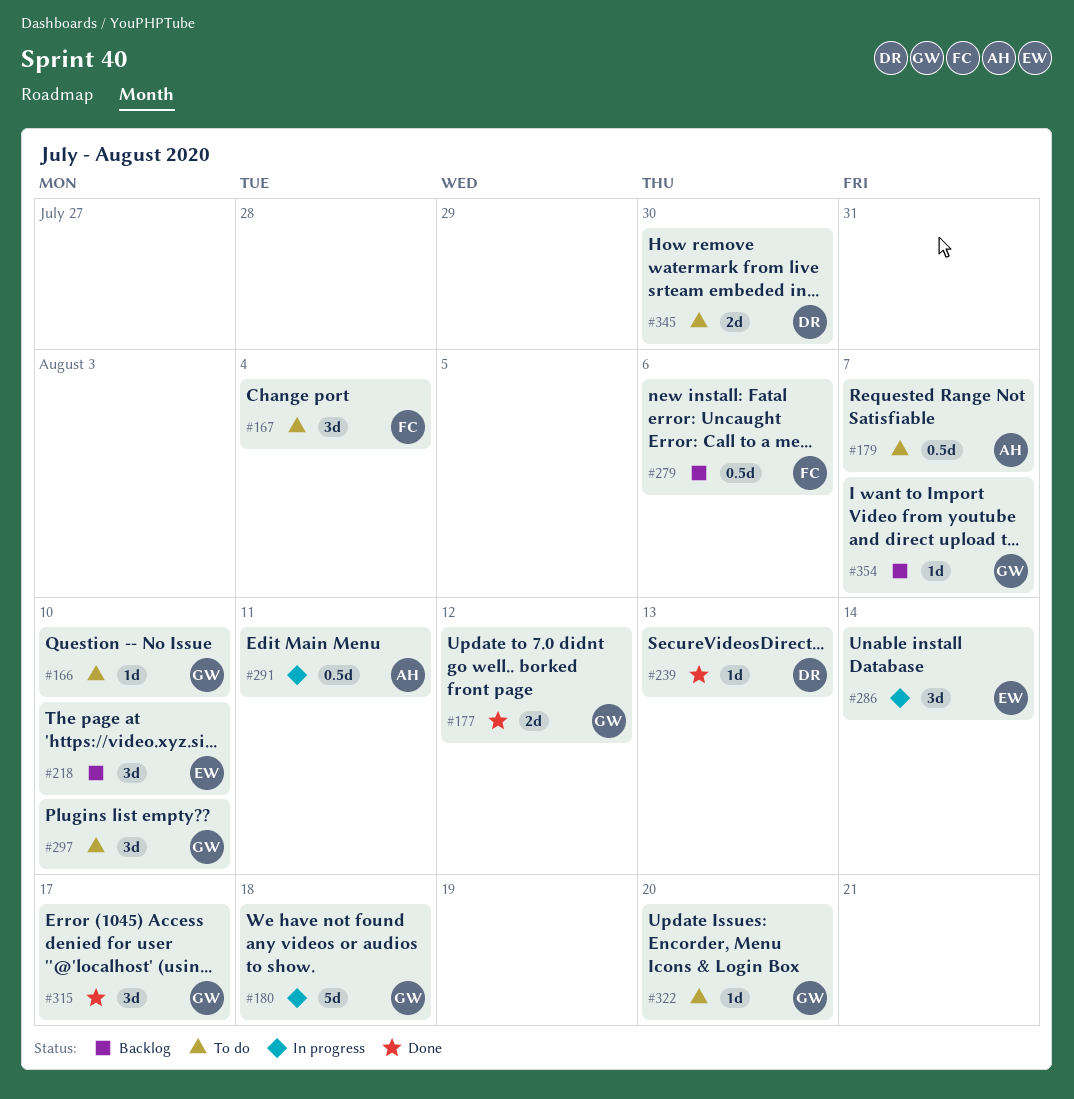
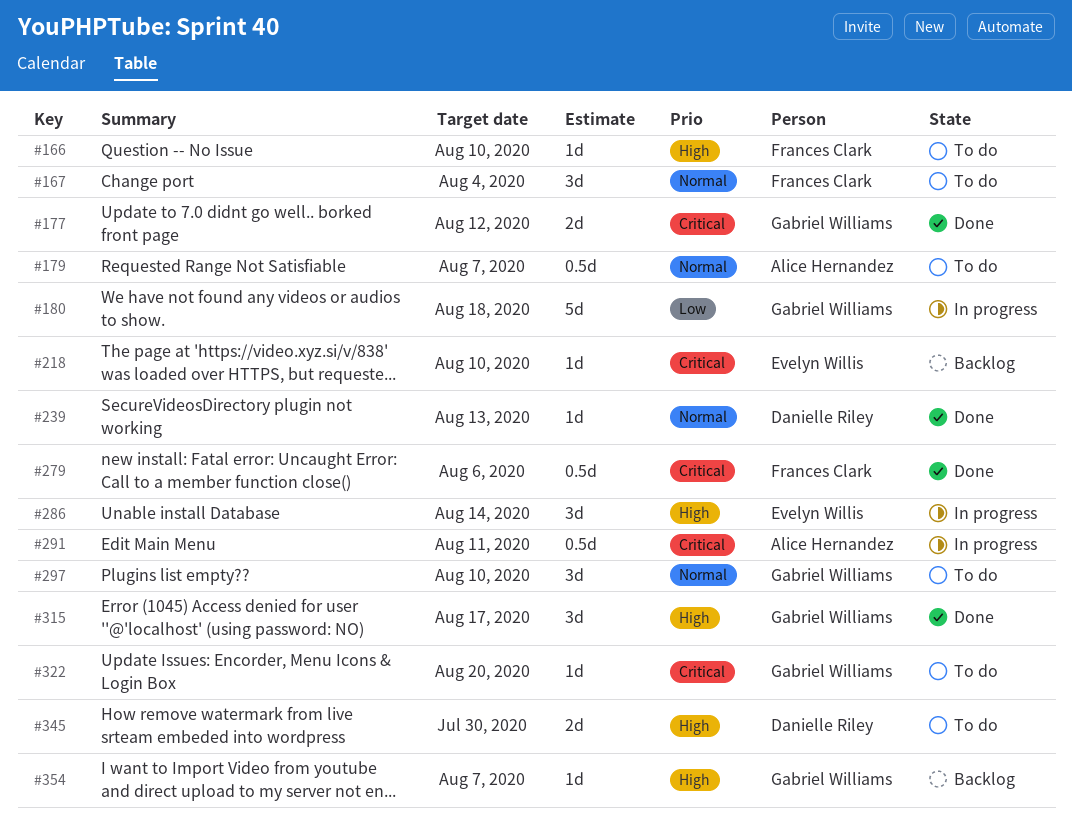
#166, owner: Gabriel Williams -> Frances Clark
#218, estimate: 3d -> 1d
#279, status: Backlog -> Done

